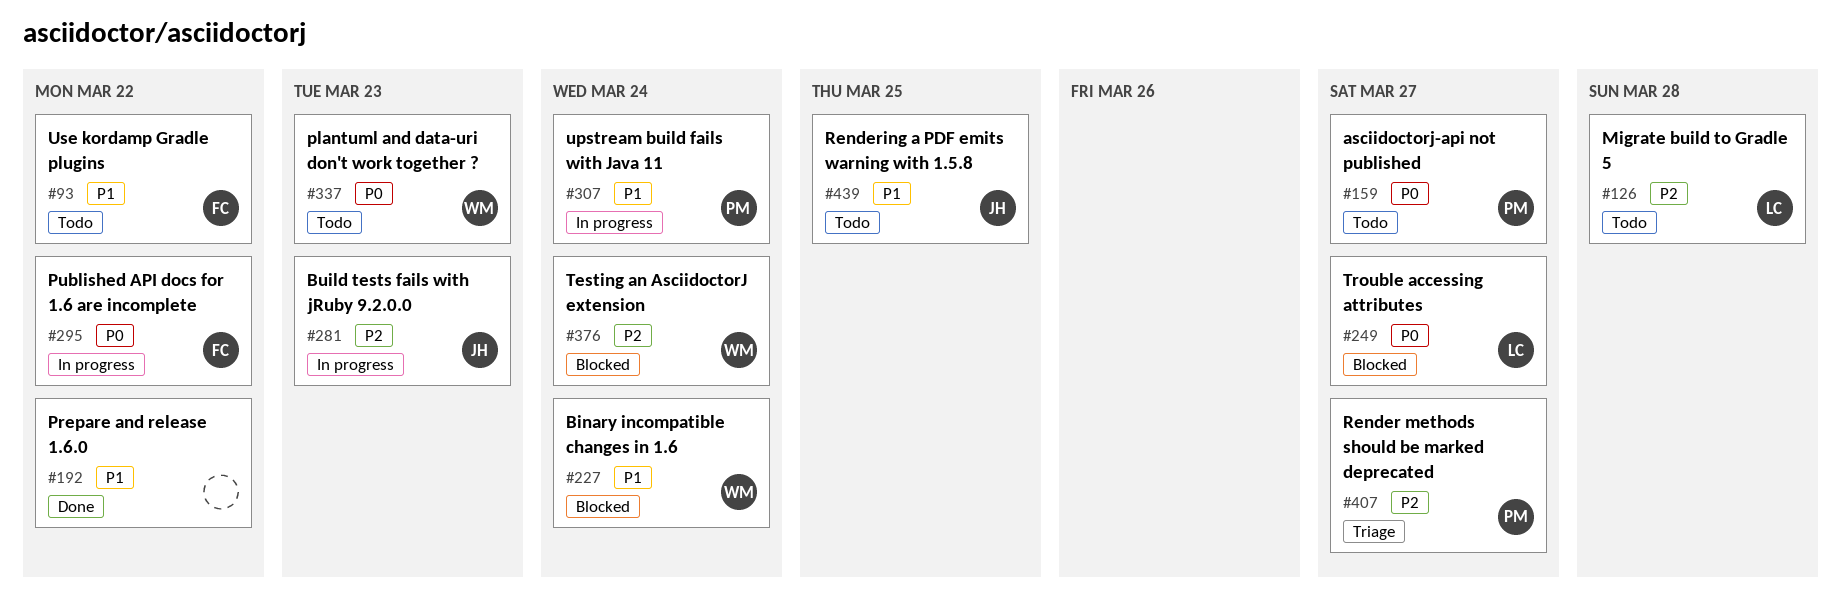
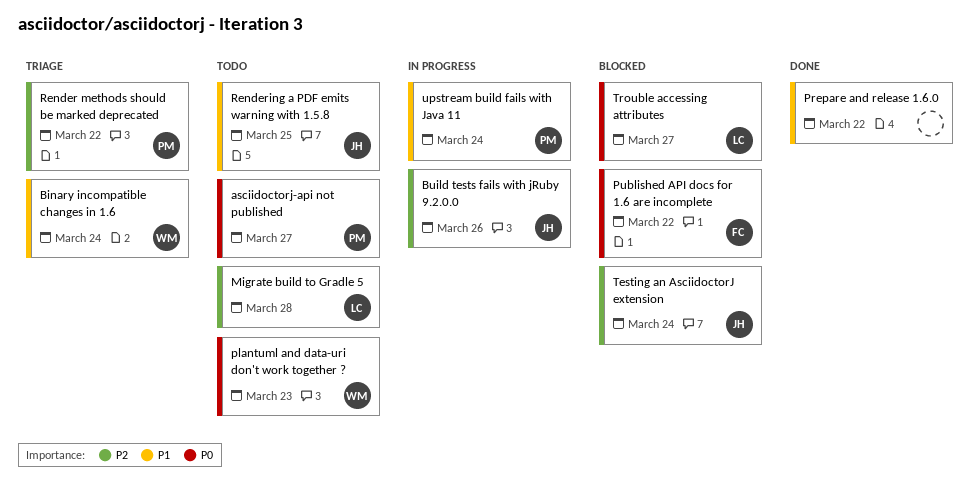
Binary incompatible changes in 1.6, status: Blocked -> Triage
Build tests fails with jRuby 9.2.0.0, due: Mar 23 -> Mar 26
Published API docs for 1.6 are incomplete, status: In progress -> Blocked
Render methods should be marked deprecated, due: Mar 27 -> Mar 22
Testing an AsciidoctorJ extension, owner: WM -> JH
Use kordamp Gradle plugins: present -> none

